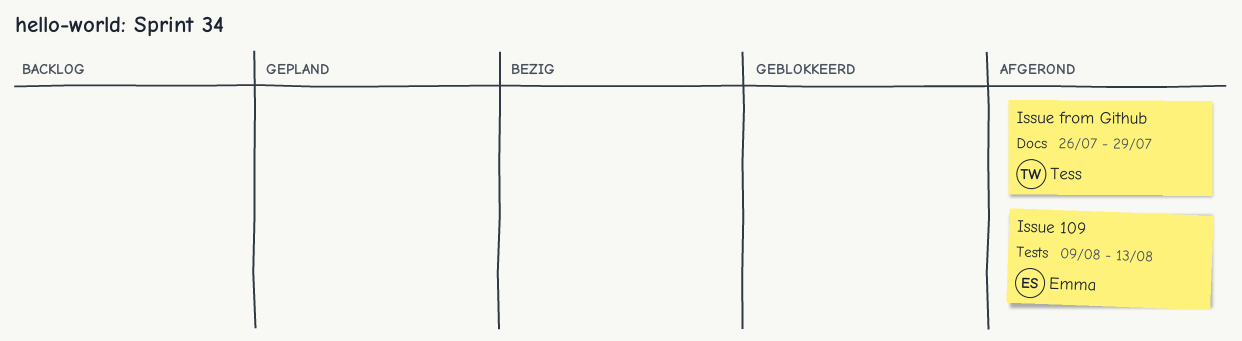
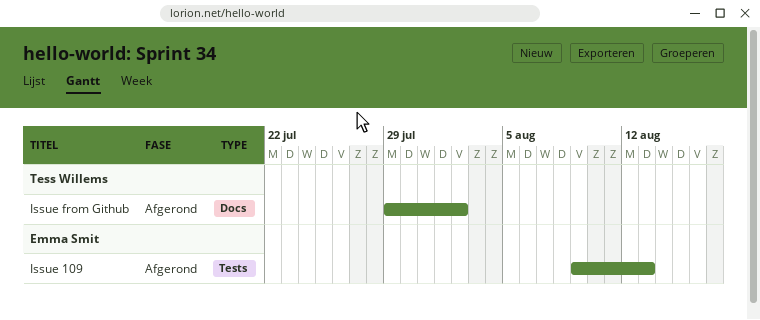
Issue from Github, start: Jul 26 -> Jul 29
Issue from Github, due: Jul 29 -> Aug 2

